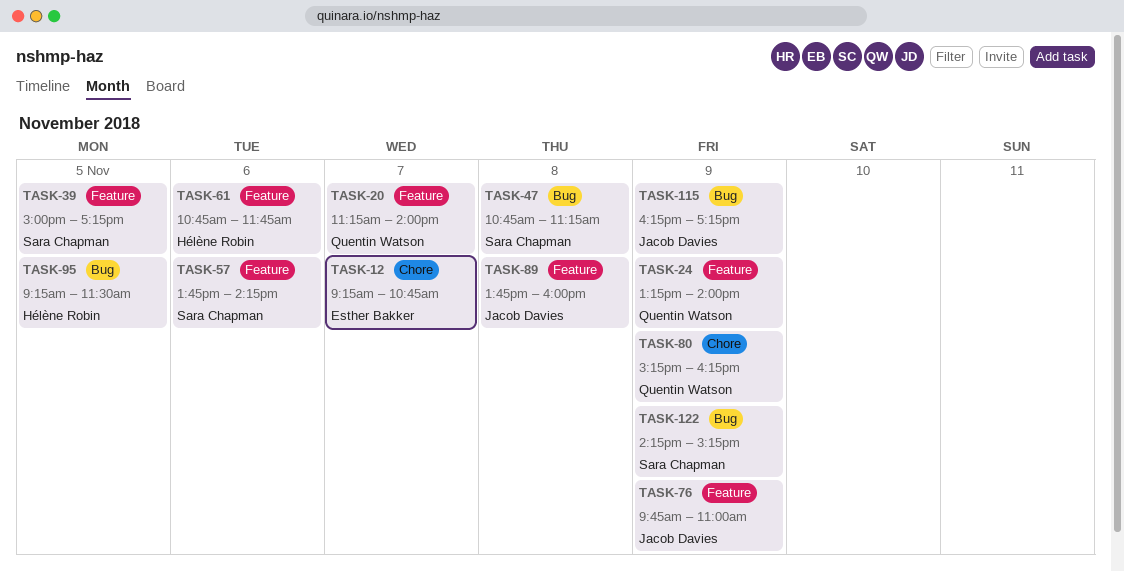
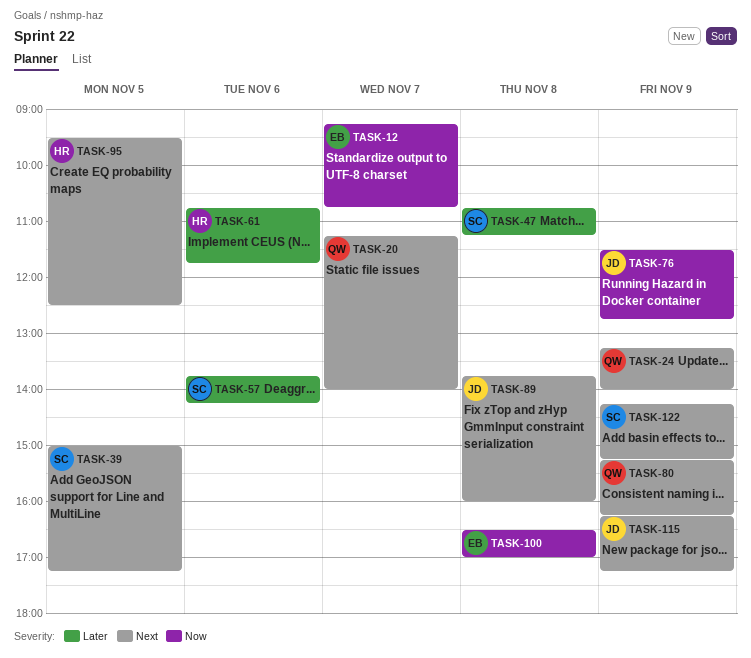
TASK-76, begins: 09:45 -> 11:30
TASK-76, ends: 11:00 -> 12:45
TASK-95, begins: 09:15 -> 09:30
TASK-95, ends: 11:30 -> 12:30
TASK-100: none -> present

